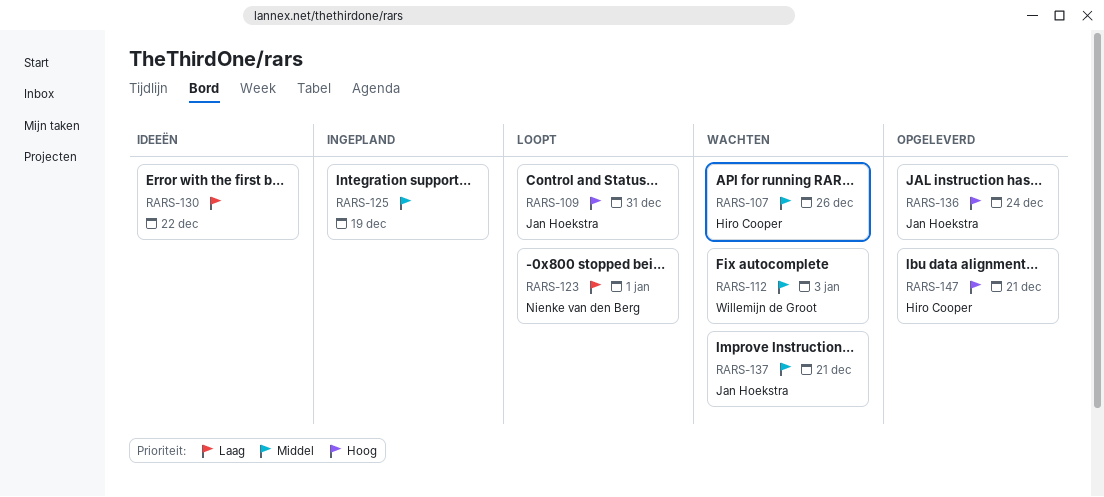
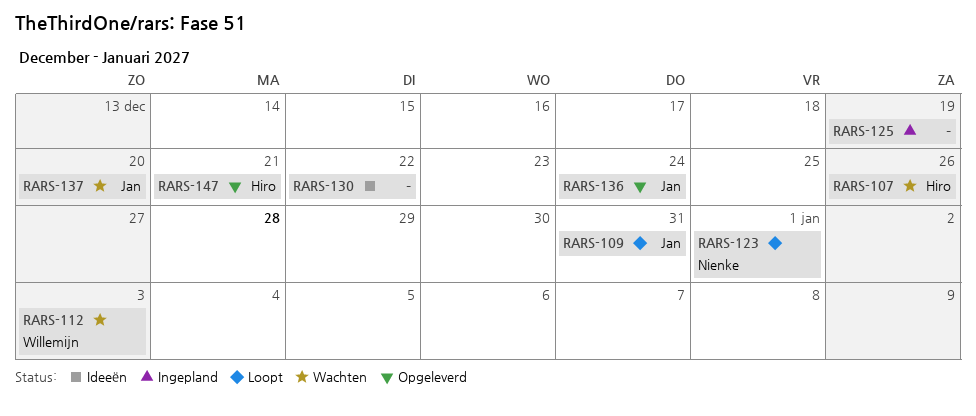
RARS-137, due: Dec 21 -> Dec 20

